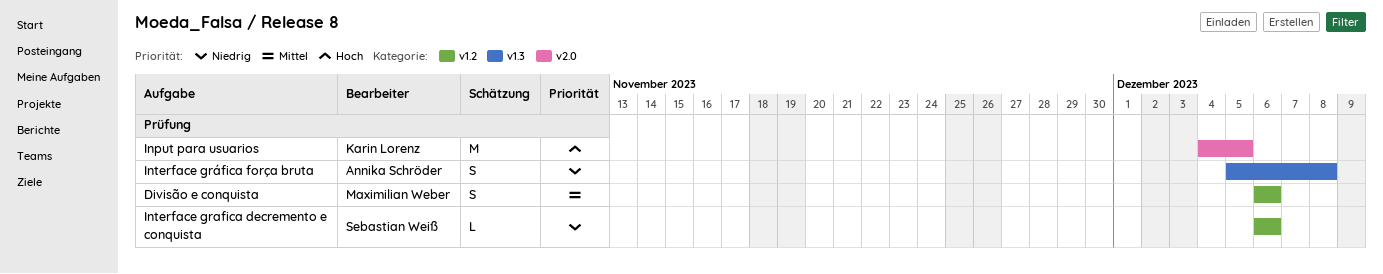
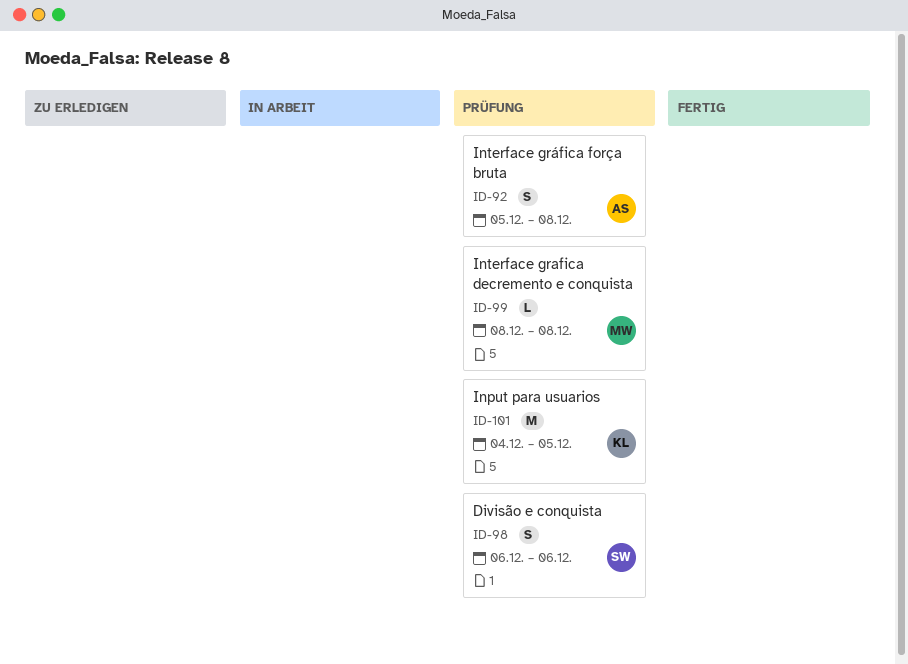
Divisão e conquista, owner: Maximilian Weber -> Sebastian Weiß
Interface grafica decremento e conquista, owner: Sebastian Weiß -> Maximilian Weber
Interface grafica decremento e conquista, start: Dec 6 -> Dec 8
Interface grafica decremento e conquista, due: Dec 6 -> Dec 8

